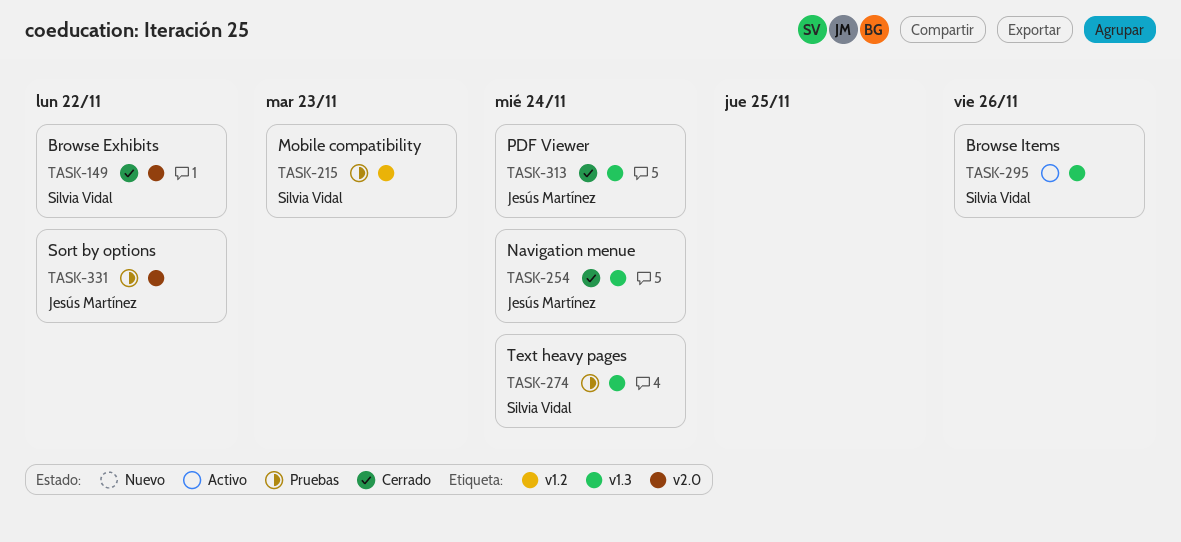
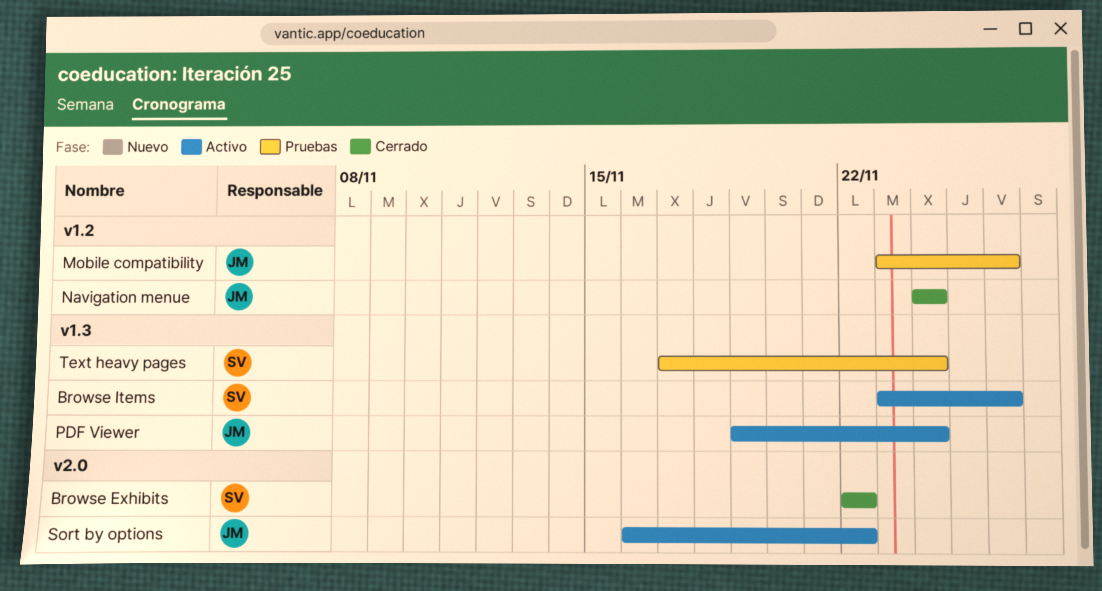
Mobile compatibility, owner: Silvia Vidal -> Jesús Martínez
Mobile compatibility, due: Nov 23 -> Nov 26
Navigation menue, label: v1.3 -> v1.2
PDF Viewer, status: Cerrado -> Activo
Sort by options, status: Pruebas -> Activo

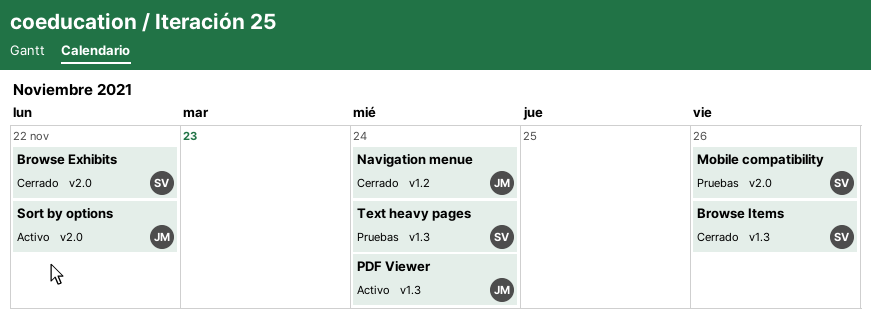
Browse Items, status: Activo -> Cerrado
Mobile compatibility, owner: JM -> SV
Mobile compatibility, label: v1.2 -> v2.0

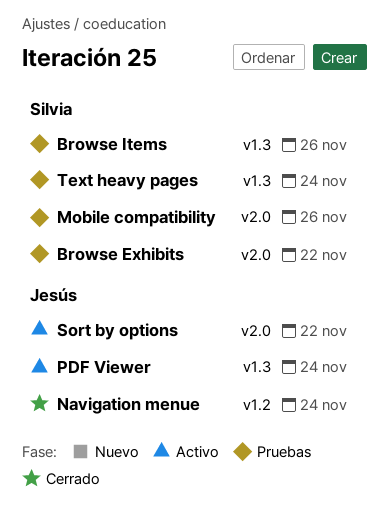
Browse Exhibits, status: Cerrado -> Pruebas
Browse Items, status: Cerrado -> Pruebas

